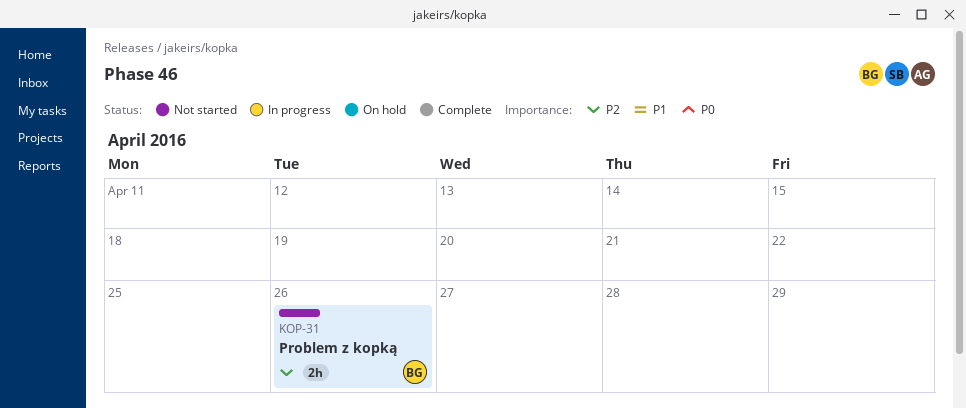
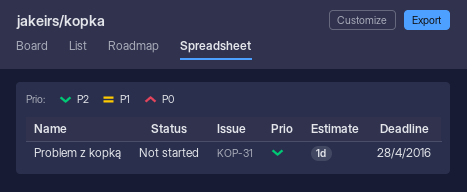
KOP-31, estimate: 2h -> 1d
KOP-31, due: Apr 26 -> Apr 28

